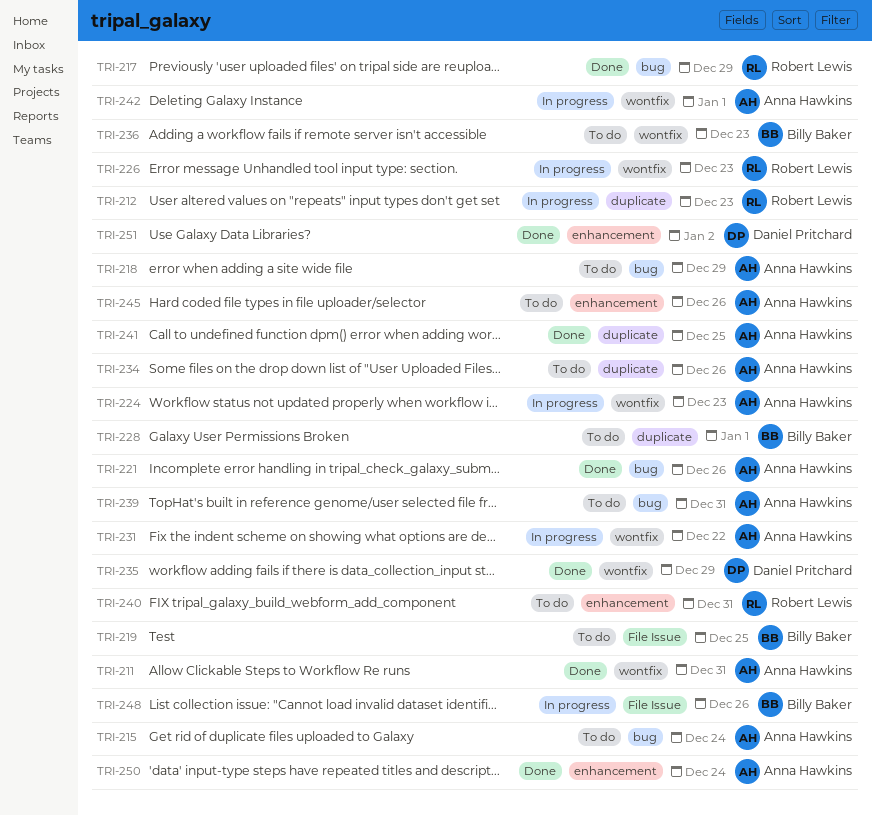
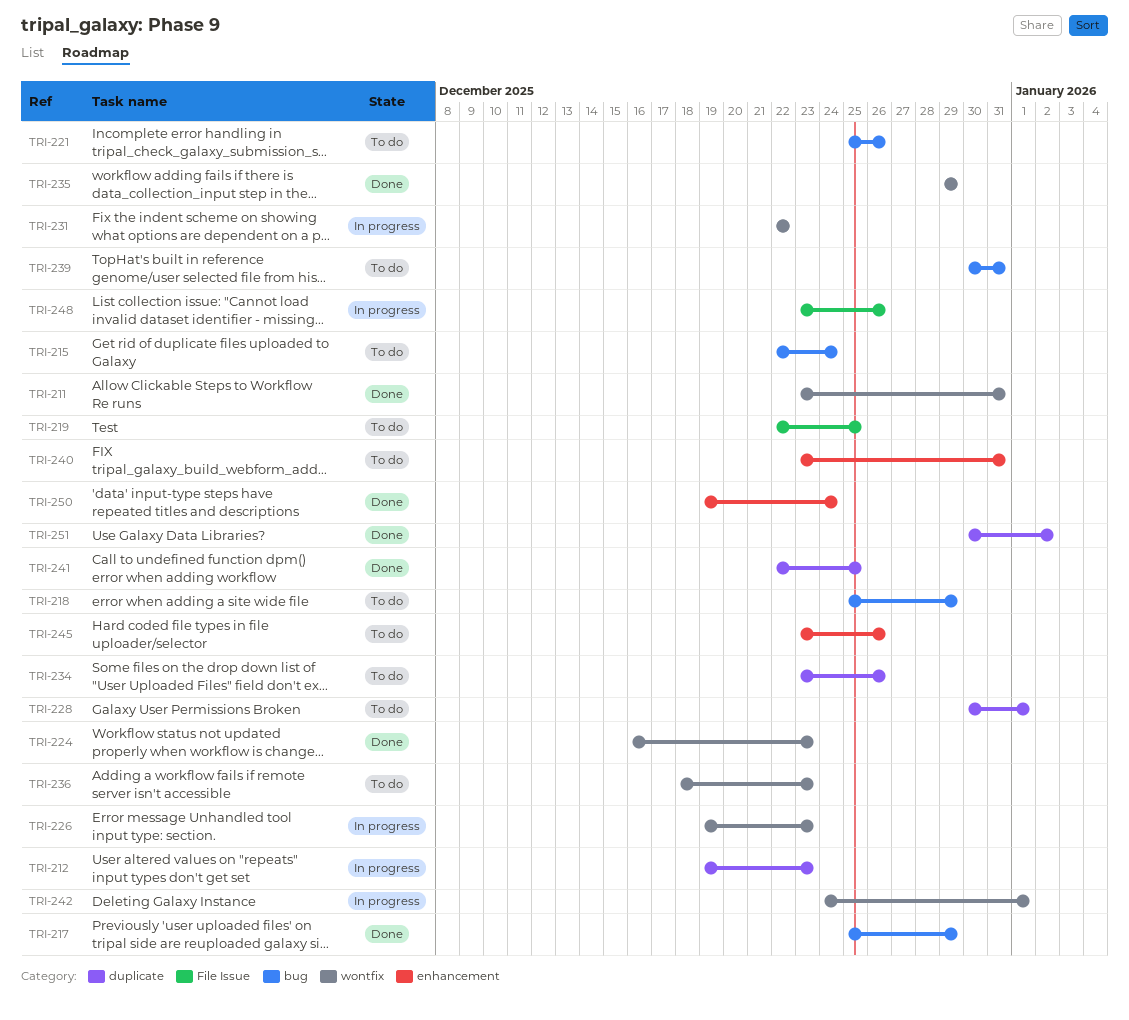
TRI-221, status: Done -> To do
TRI-224, status: In progress -> Done
TRI-251, label: enhancement -> duplicate

